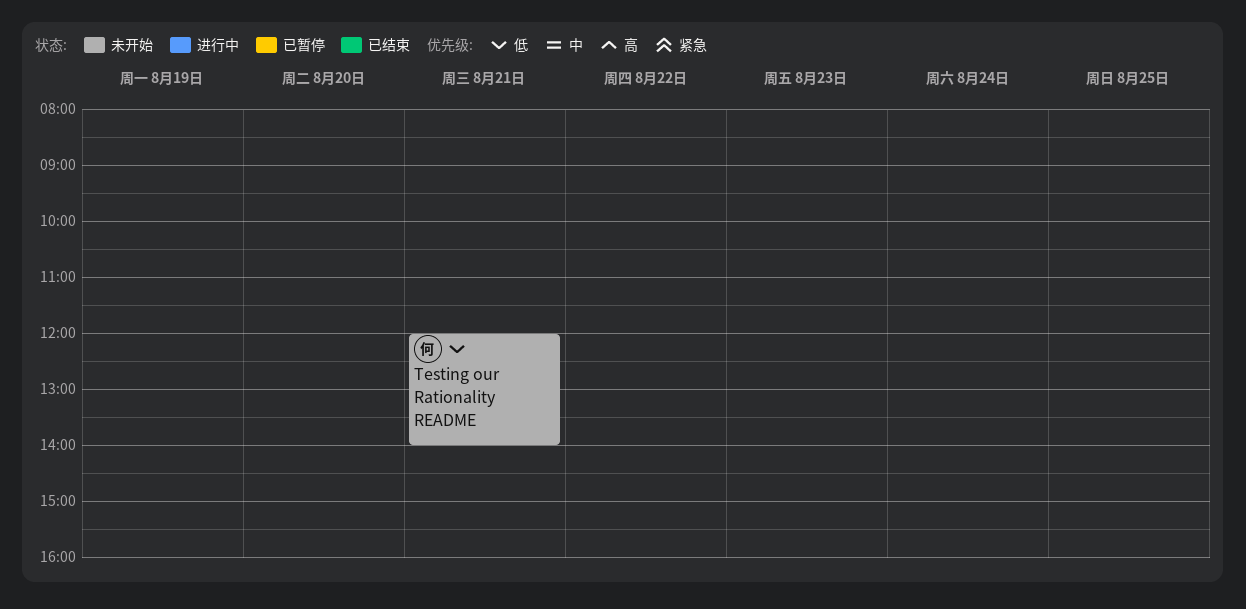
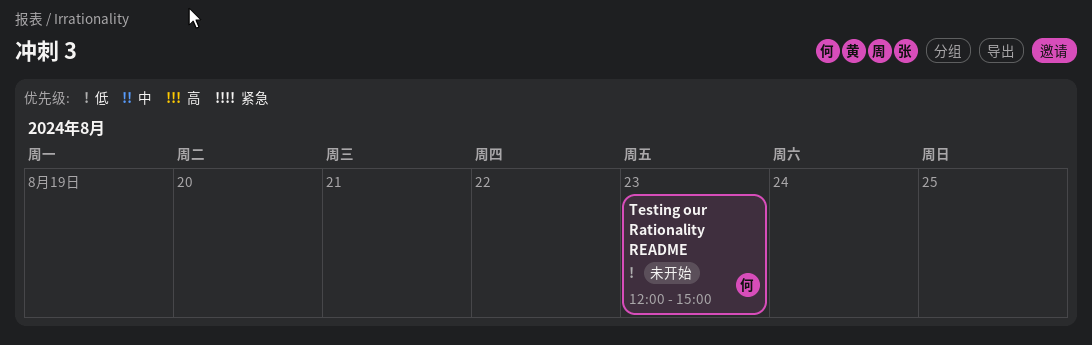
Testing our Rationality README, day: Aug 21 -> Aug 23
Testing our Rationality README, ends: 14:00 -> 15:00

